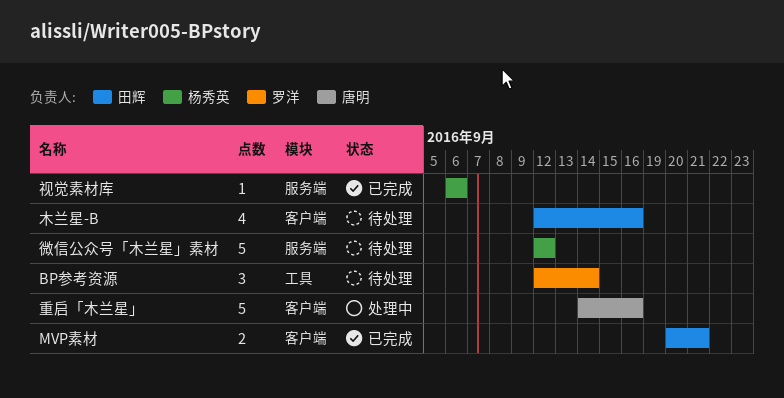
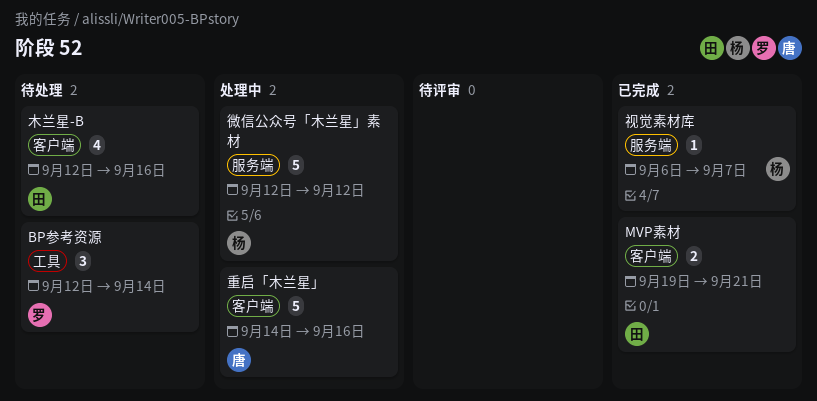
MVP素材, start: Sep 20 -> Sep 19
微信公众号「木兰星」素材, status: 待处理 -> 处理中
视觉素材库, due: Sep 6 -> Sep 7

